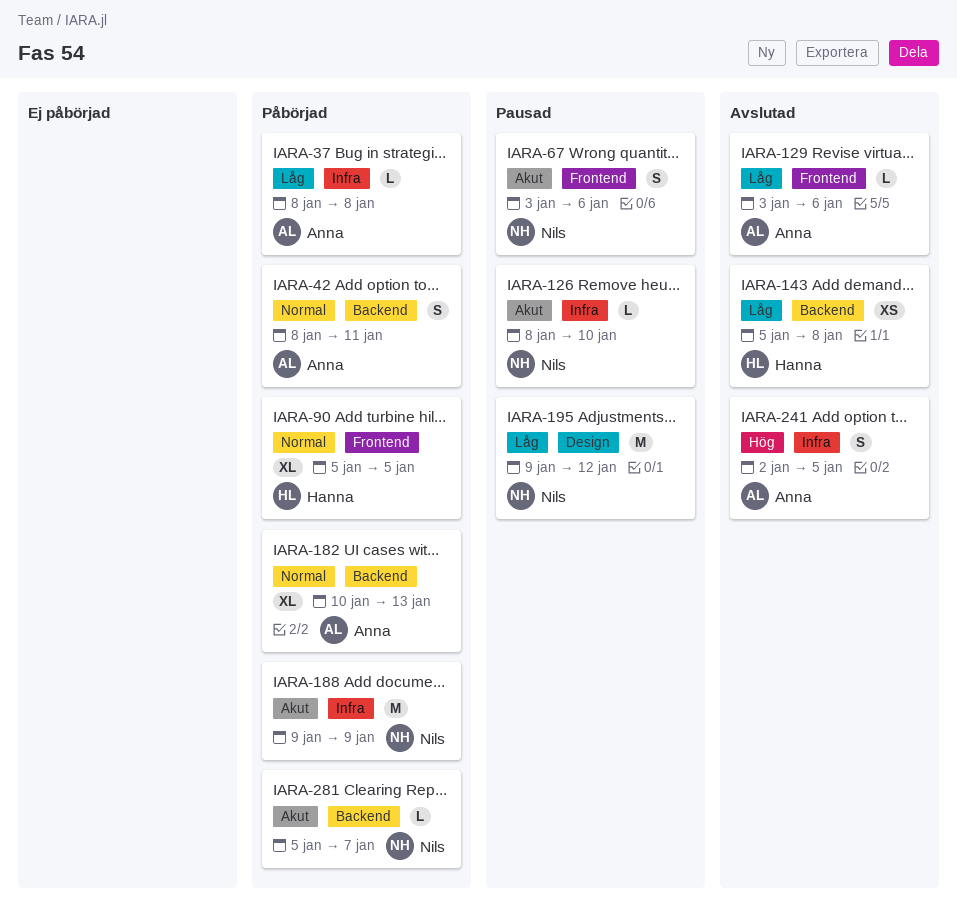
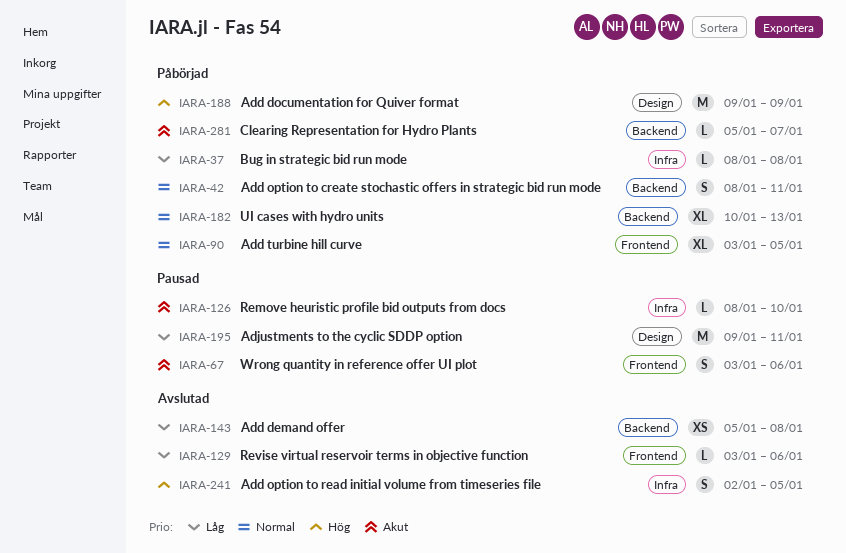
IARA-90, start: Jan 5 -> Jan 3
IARA-188, priority: Akut -> Hög
IARA-188, label: Infra -> Design
IARA-195, due: Jan 12 -> Jan 11

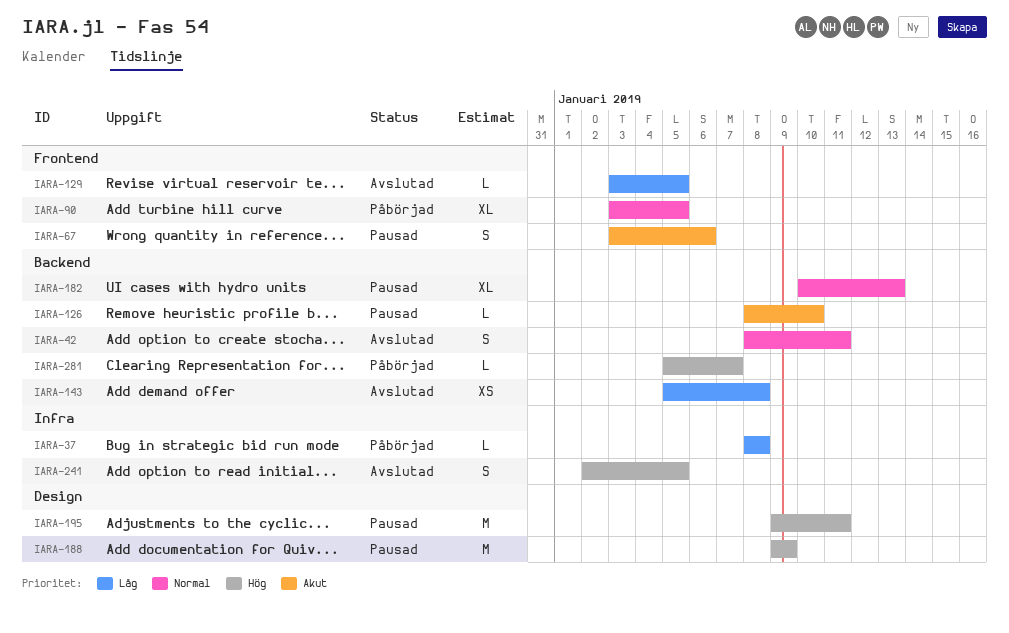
IARA-42, status: Påbörjad -> Avslutad
IARA-126, label: Infra -> Backend
IARA-129, due: Jan 6 -> Jan 5
IARA-182, status: Påbörjad -> Pausad
IARA-188, status: Påbörjad -> Pausad
IARA-195, priority: Låg -> Hög
IARA-281, priority: Akut -> Hög

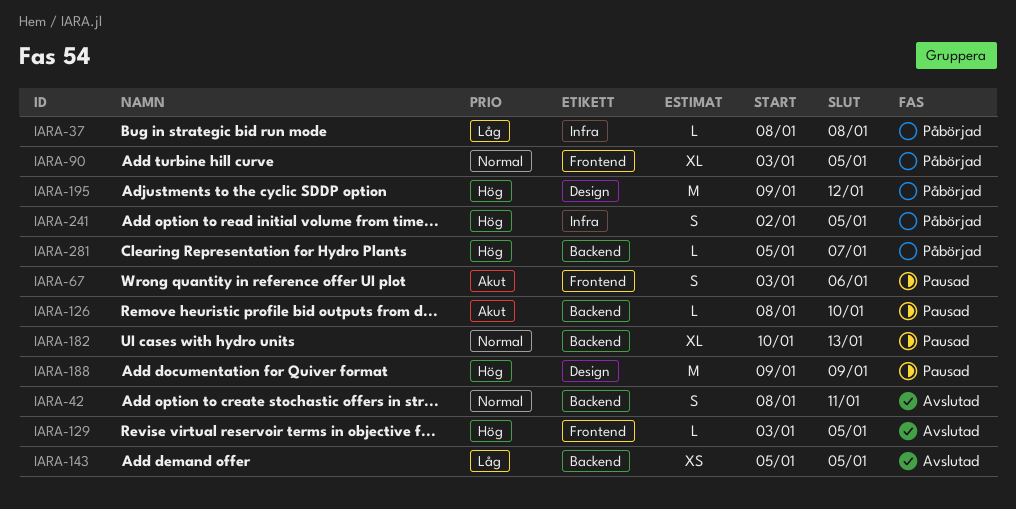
IARA-129, priority: Låg -> Hög
IARA-143, due: Jan 8 -> Jan 5
IARA-195, status: Pausad -> Påbörjad
IARA-195, due: Jan 11 -> Jan 12
IARA-241, status: Avslutad -> Påbörjad

